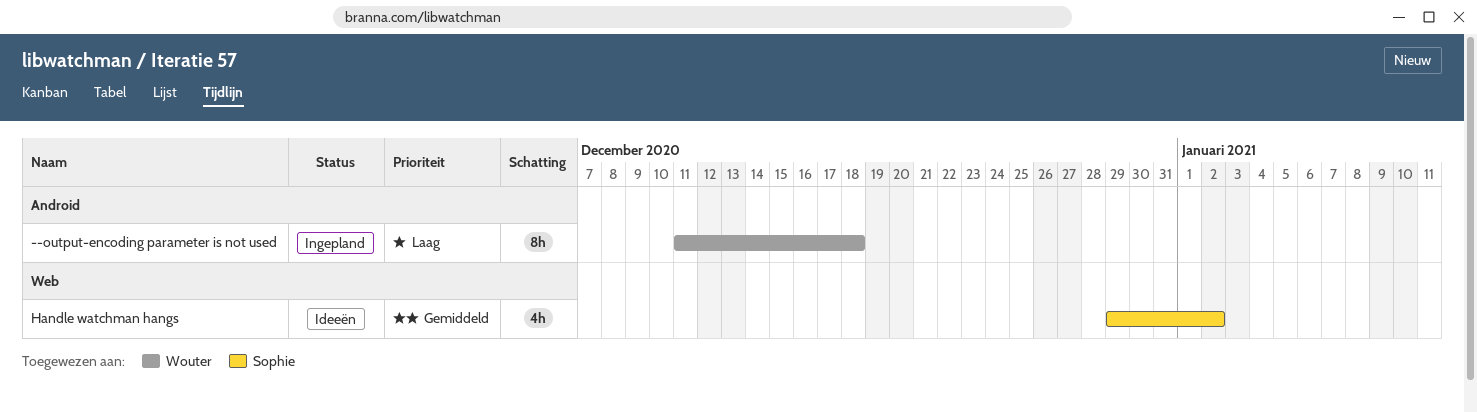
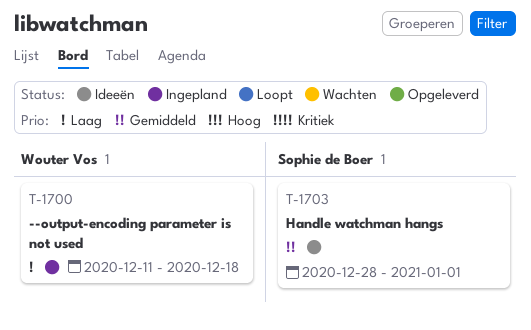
Handle watchman hangs, start: Dec 29 -> Dec 28
Handle watchman hangs, due: Jan 2 -> Jan 1

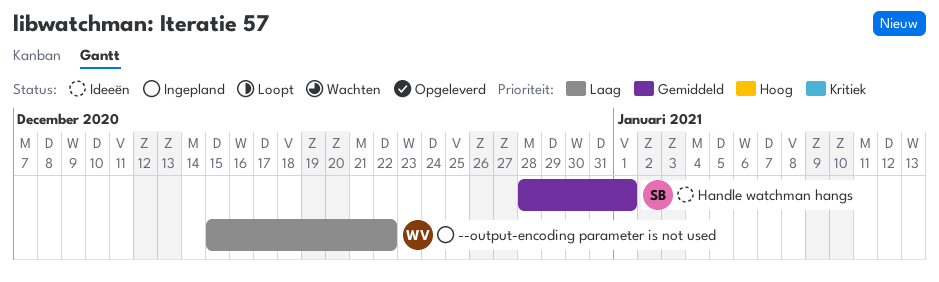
--output-encoding parameter is not used, start: Dec 11 -> Dec 15
--output-encoding parameter is not used, due: Dec 18 -> Dec 22

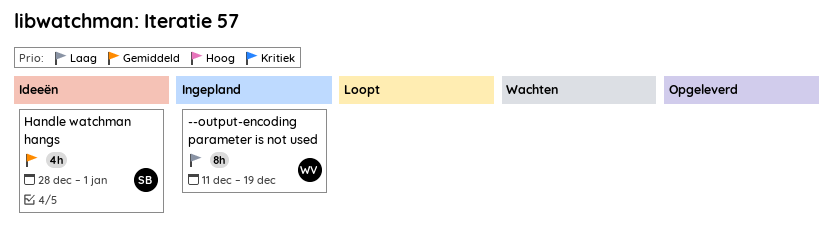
--output-encoding parameter is not used, start: Dec 15 -> Dec 11
--output-encoding parameter is not used, due: Dec 22 -> Dec 19

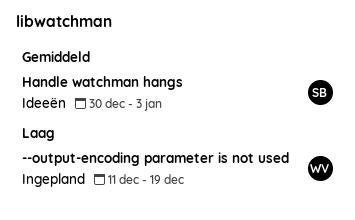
Handle watchman hangs, start: Dec 28 -> Dec 30
Handle watchman hangs, due: Jan 1 -> Jan 3

